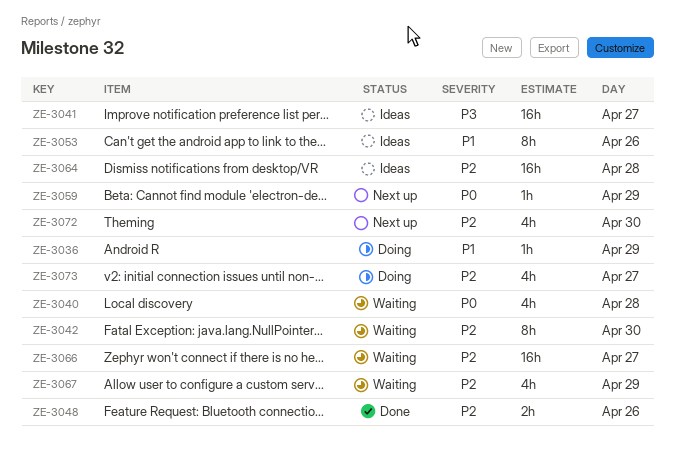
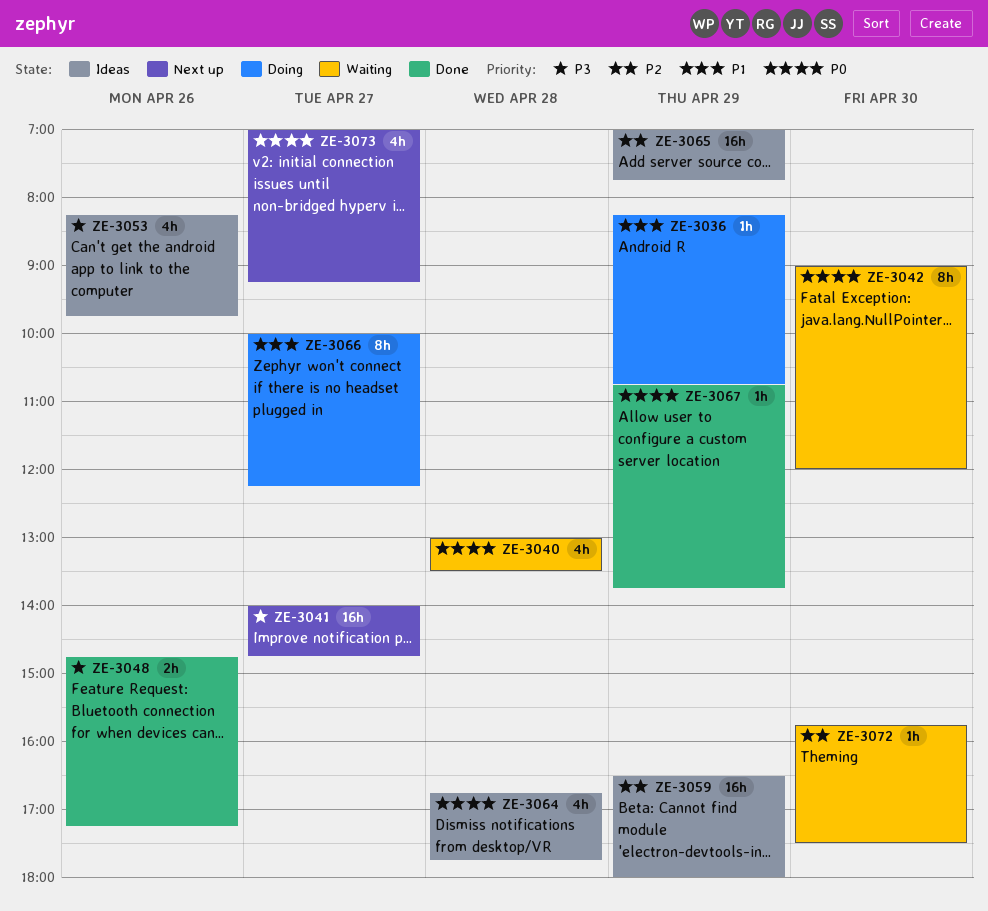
ZE-3041, status: Ideas -> Next up
ZE-3042, priority: P2 -> P0
ZE-3048, priority: P2 -> P3
ZE-3053, priority: P1 -> P3
ZE-3053, estimate: 8h -> 4h
ZE-3059, status: Next up -> Ideas
ZE-3059, priority: P0 -> P2
ZE-3059, estimate: 1h -> 16h
ZE-3064, priority: P2 -> P0
ZE-3064, estimate: 16h -> 4h
ZE-3065: none -> present
ZE-3066, status: Waiting -> Doing
ZE-3066, priority: P2 -> P1
ZE-3066, estimate: 16h -> 8h
ZE-3067, status: Waiting -> Done
ZE-3067, priority: P2 -> P0
ZE-3067, estimate: 4h -> 1h
ZE-3072, status: Next up -> Waiting
ZE-3072, estimate: 4h -> 1h
ZE-3073, status: Doing -> Next up
ZE-3073, priority: P2 -> P0

